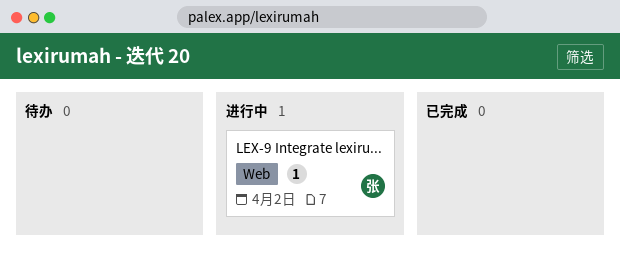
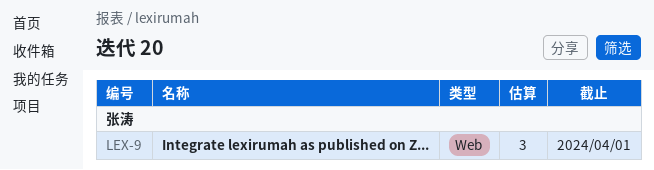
LEX-9, estimate: 1 -> 3
LEX-9, due: Apr 2 -> Apr 1

